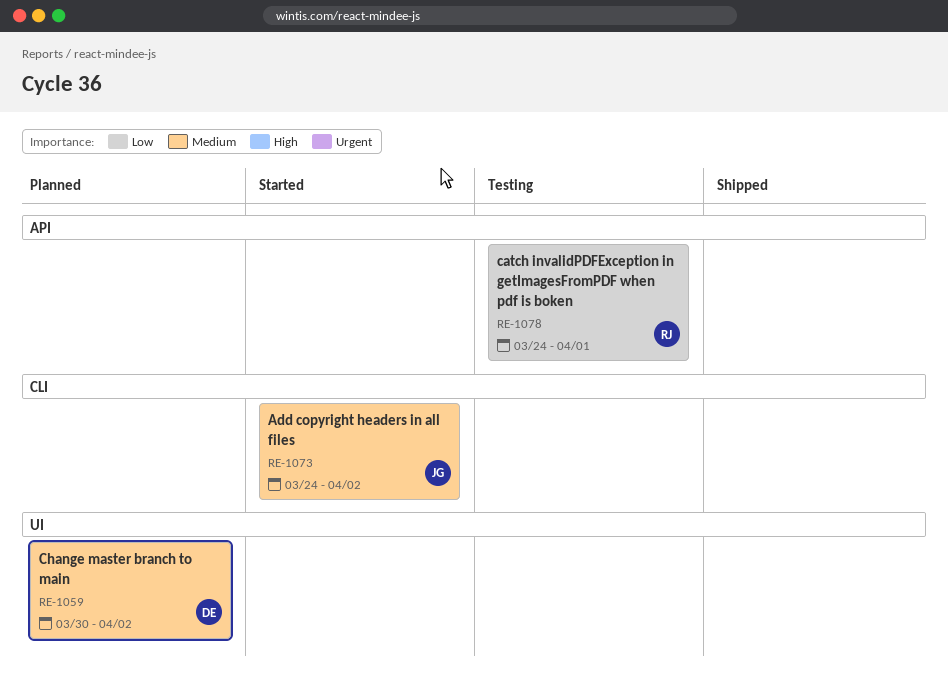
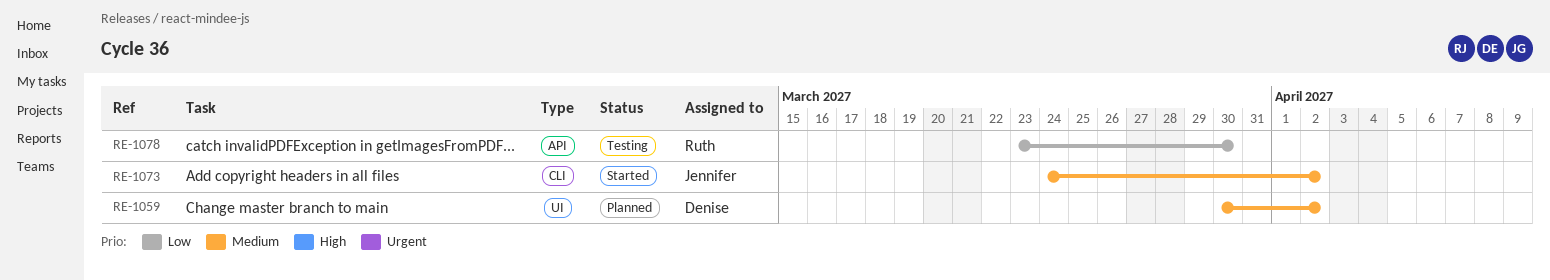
RE-1078, start: Mar 24 -> Mar 23
RE-1078, due: Apr 1 -> Mar 30

